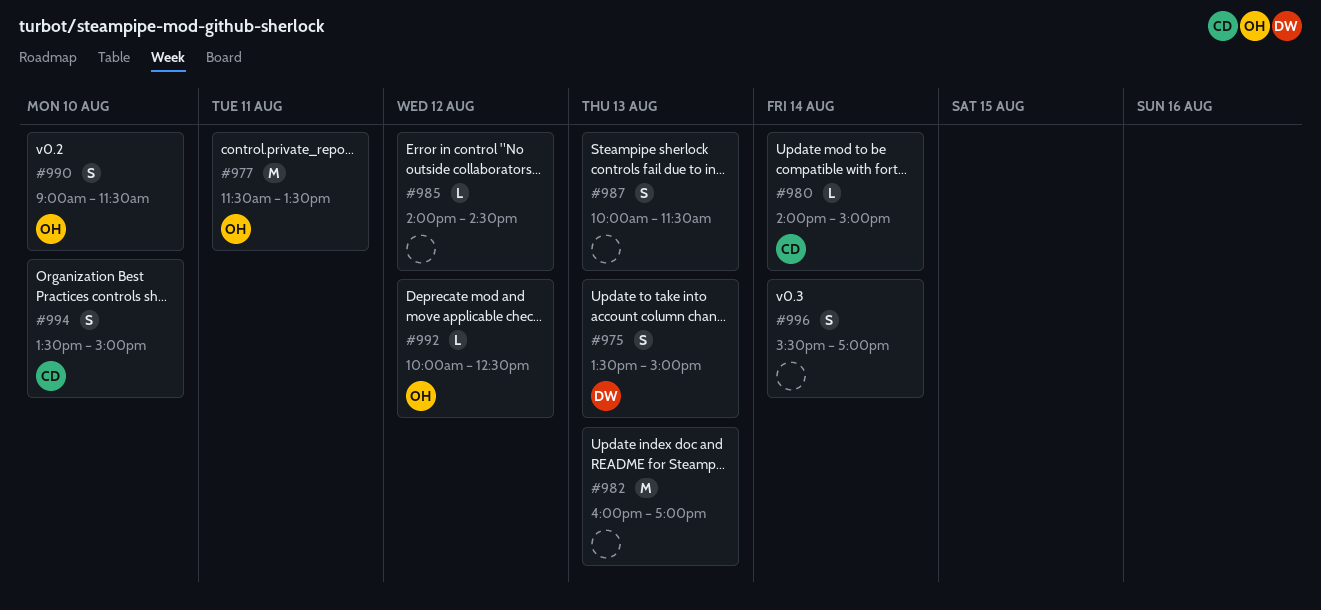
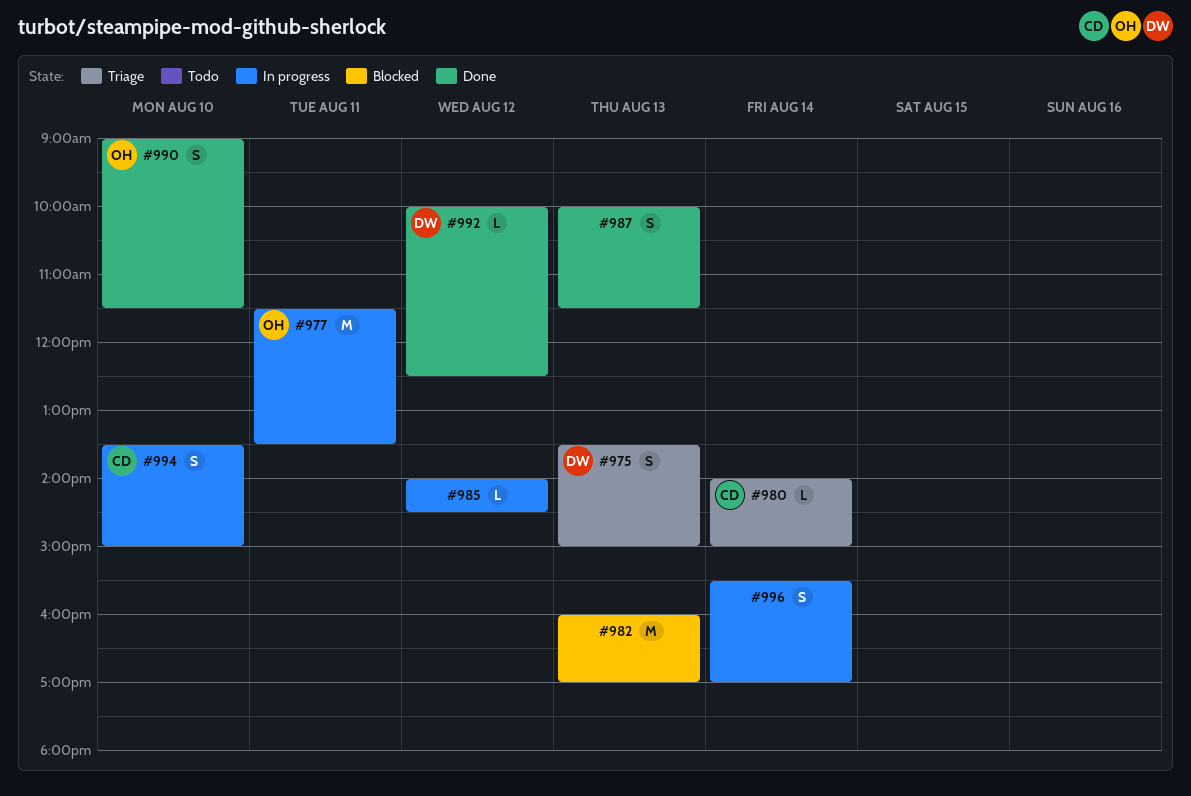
#992, owner: OH -> DW

